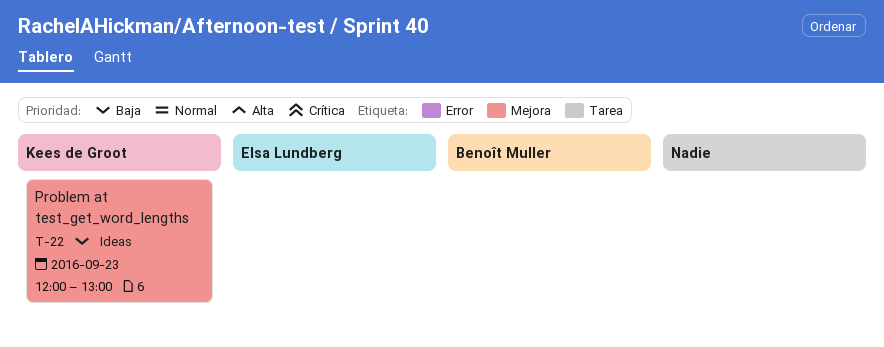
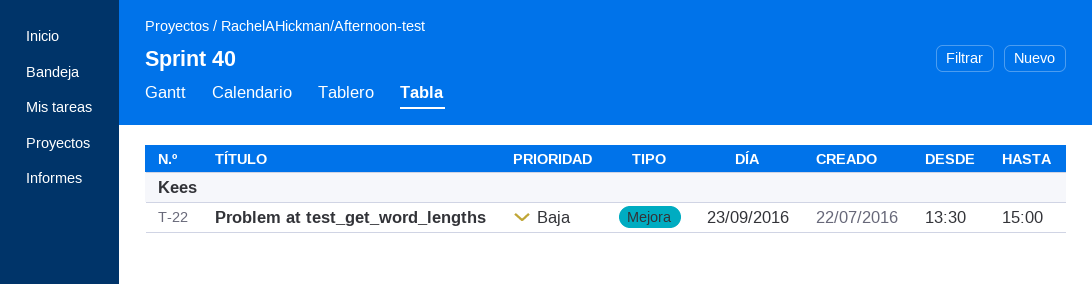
T-22, begins: 12:00 -> 13:30
T-22, ends: 13:00 -> 15:00

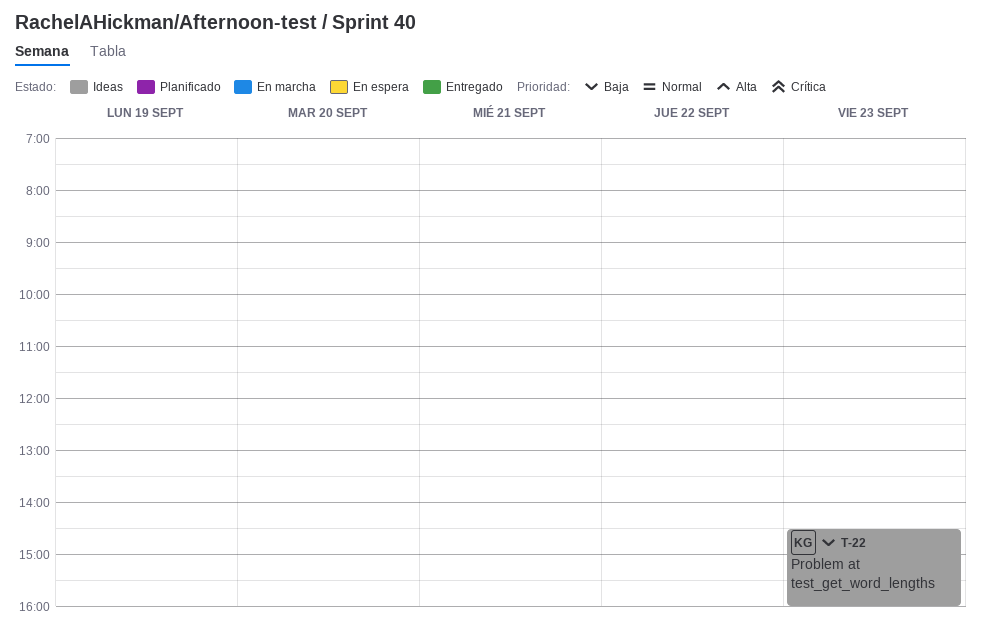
T-22, begins: 13:30 -> 14:30
T-22, ends: 15:00 -> 16:00

